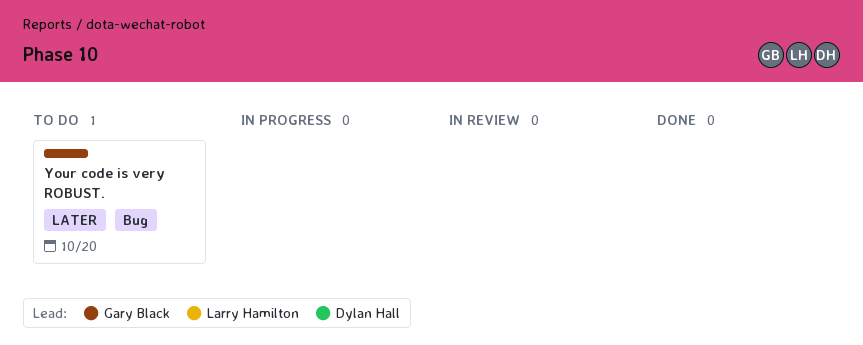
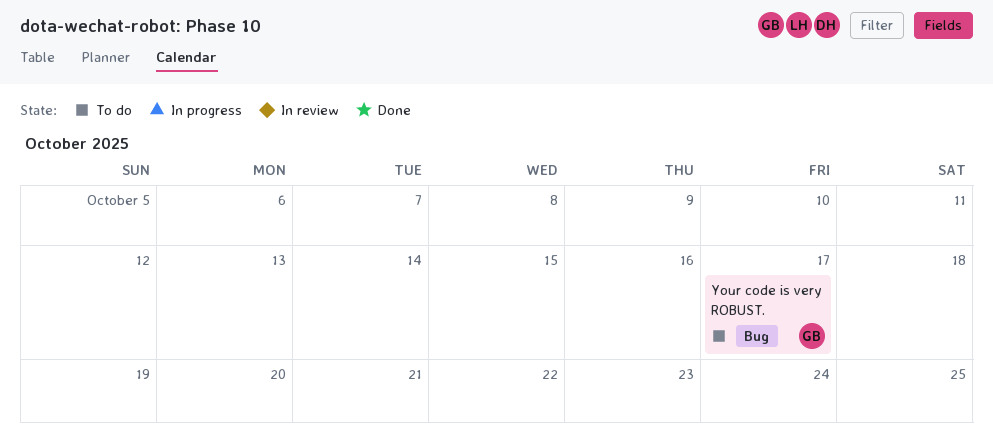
Your code is very ROBUST., due: Oct 20 -> Oct 17

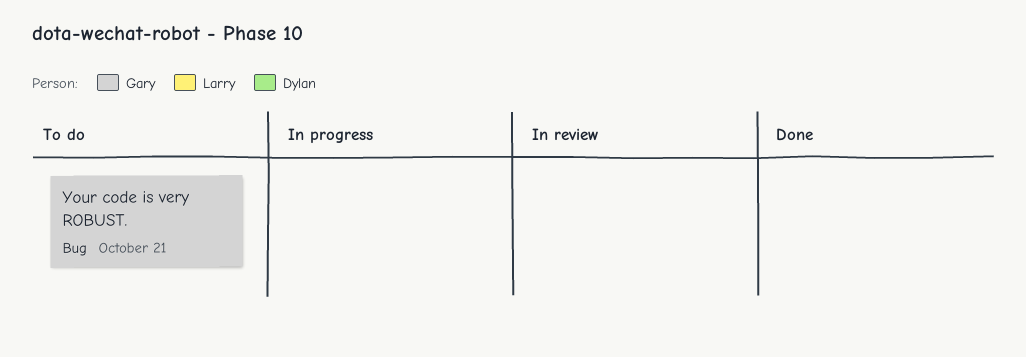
Your code is very ROBUST., due: Oct 17 -> Oct 21

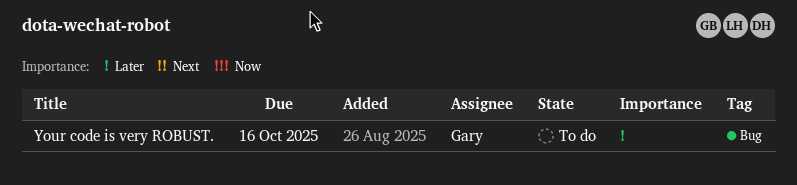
Your code is very ROBUST., due: Oct 21 -> Oct 16

